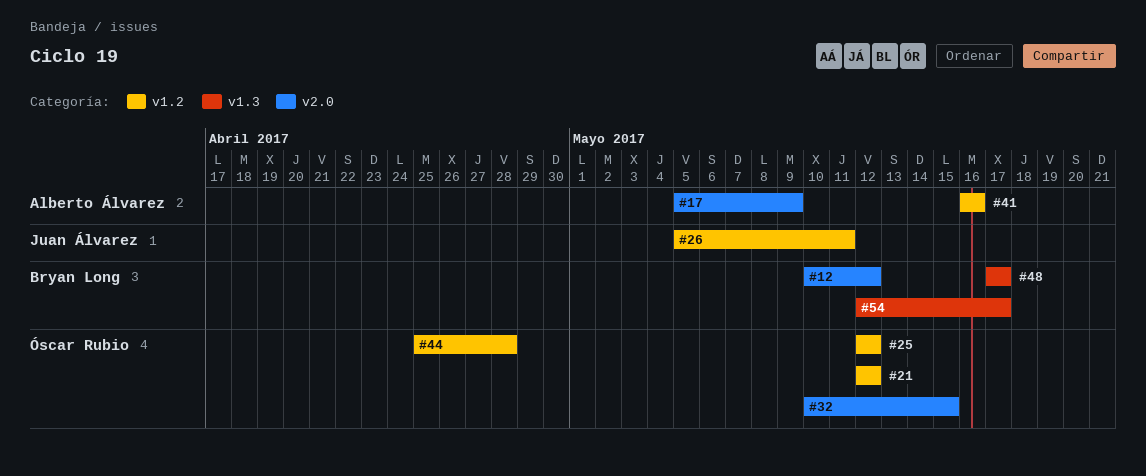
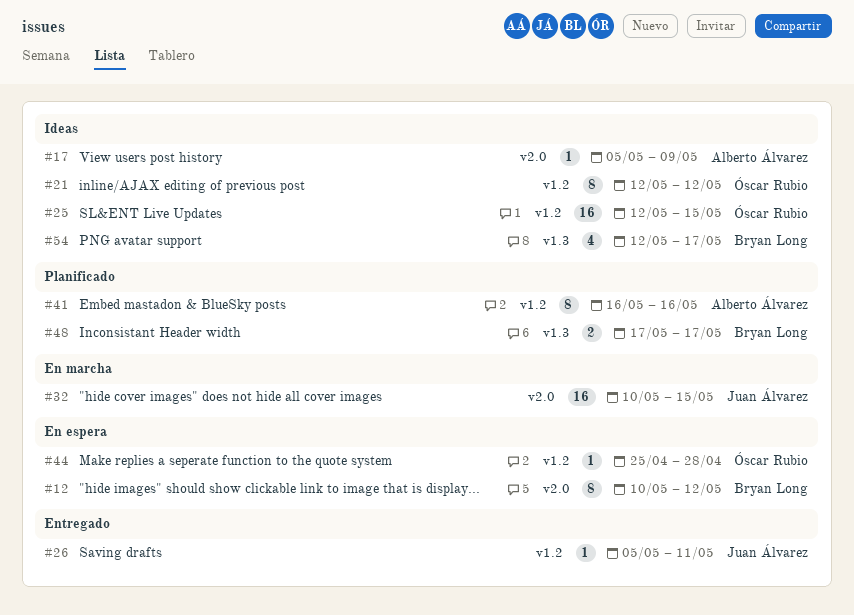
#25, due: May 12 -> May 15
#32, owner: Óscar Rubio -> Juan Álvarez

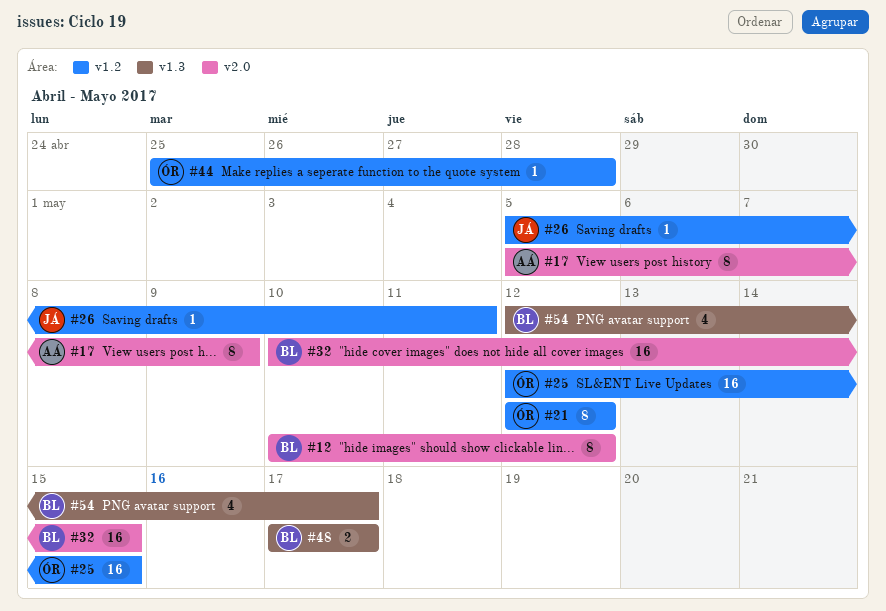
#17, estimate: 1 -> 8
#32, owner: Juan Álvarez -> Bryan Long
#41: present -> none

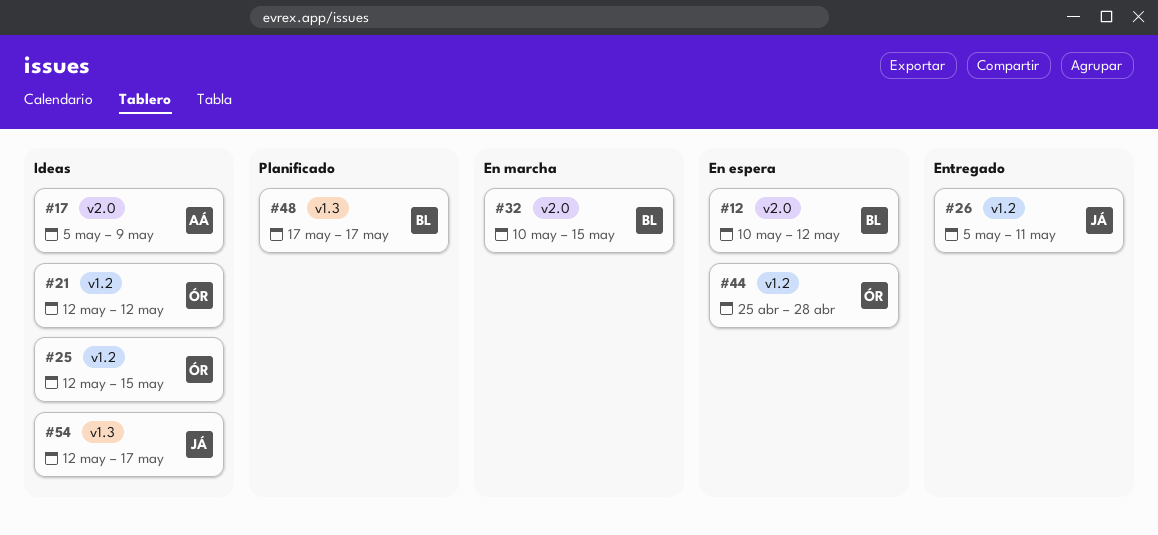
#54, owner: BL -> JÁ

